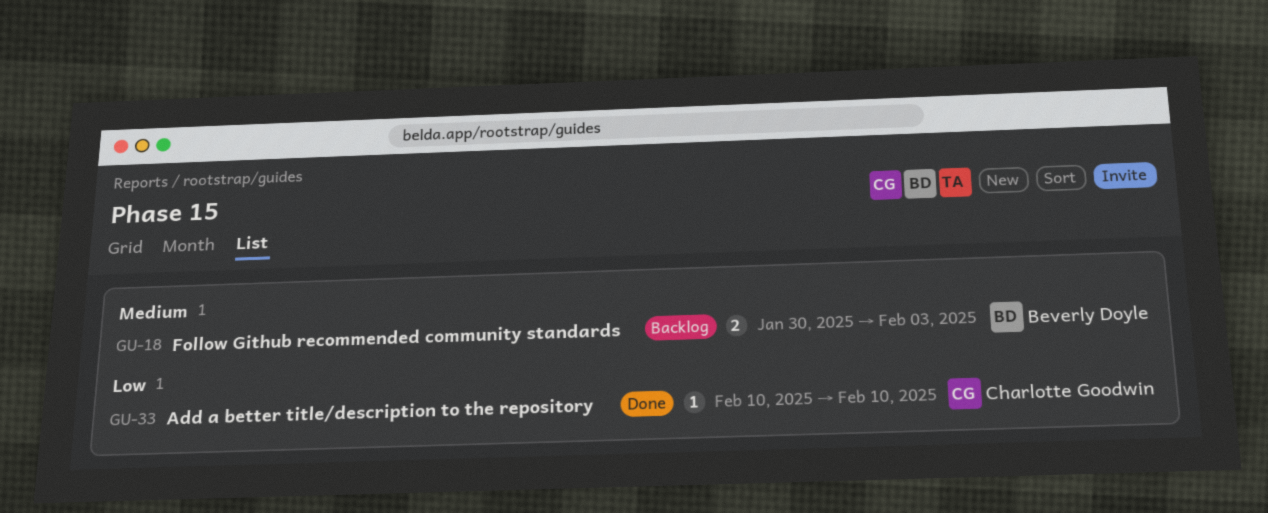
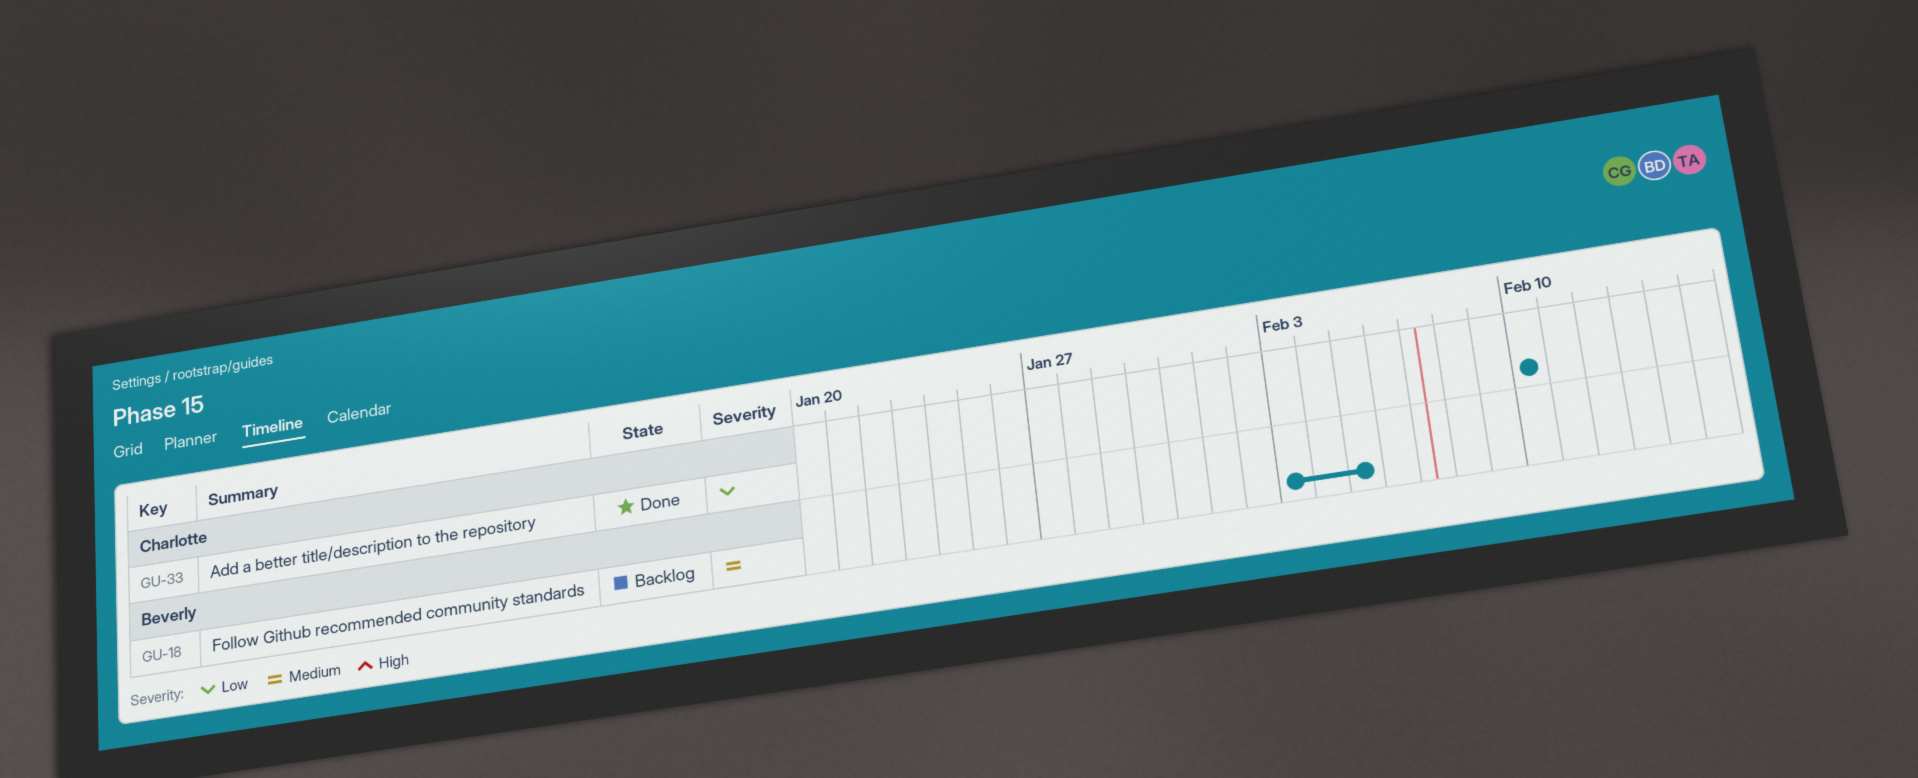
GU-18, start: Jan 30 -> Feb 3
GU-18, due: Feb 3 -> Feb 5

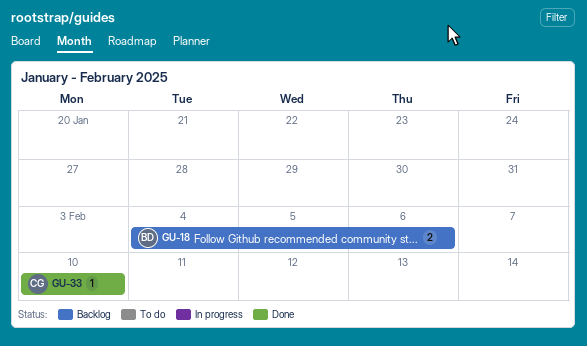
GU-18, start: Feb 3 -> Feb 4
GU-18, due: Feb 5 -> Feb 6

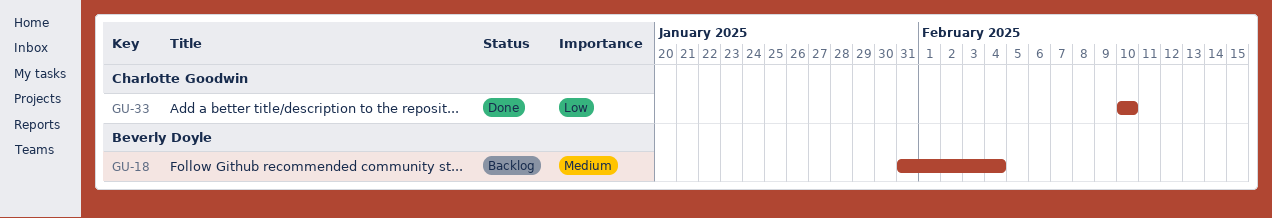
GU-18, start: Feb 4 -> Jan 31
GU-18, due: Feb 6 -> Feb 4

